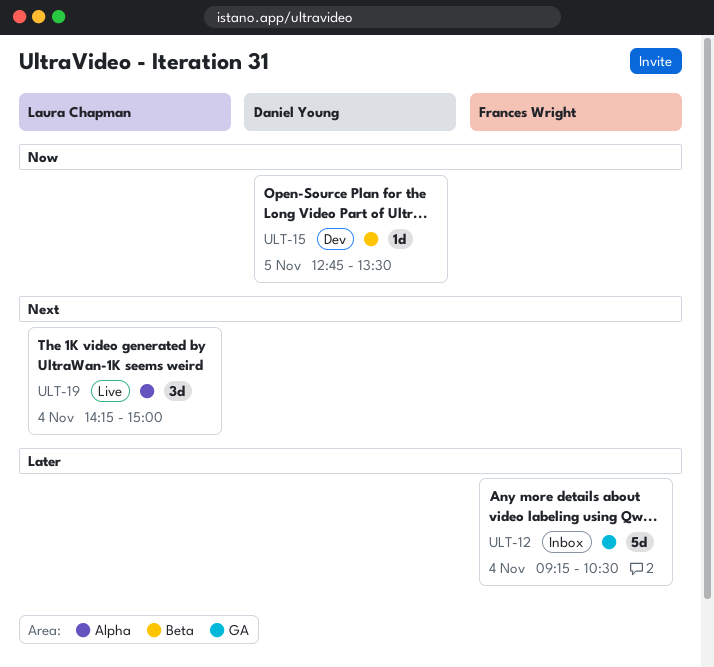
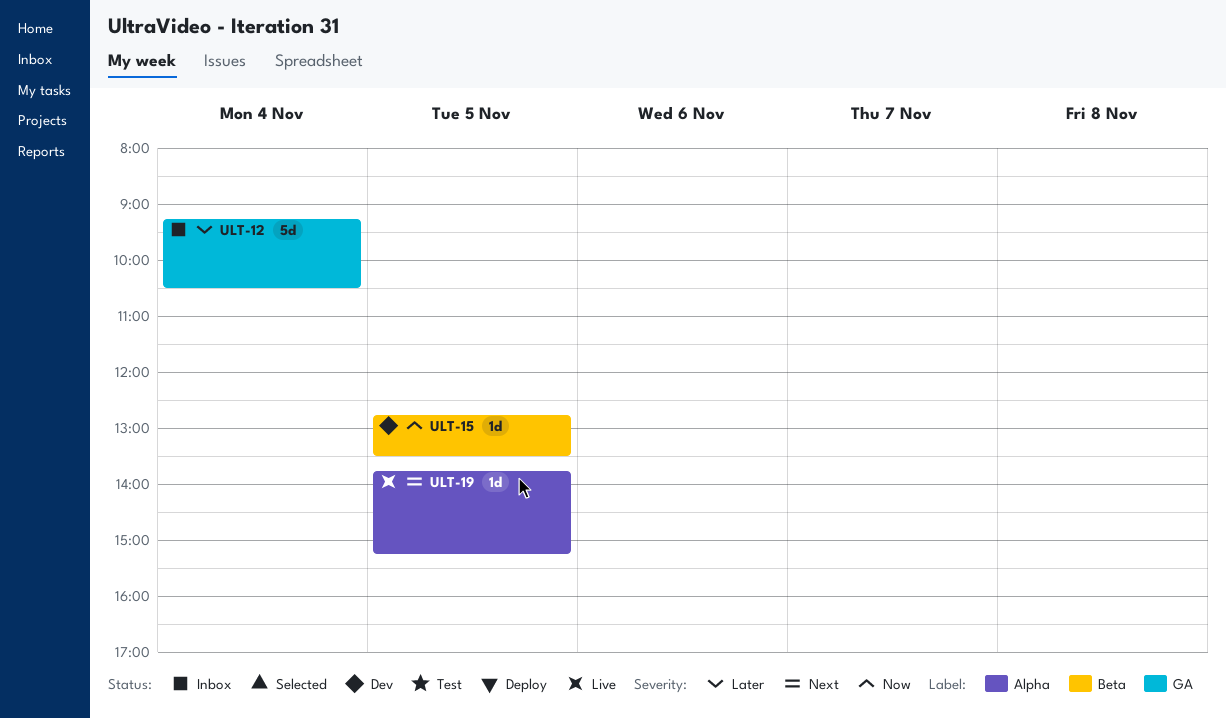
ULT-19, estimate: 3d -> 1d
ULT-19, day: Nov 4 -> Nov 5
ULT-19, begins: 14:15 -> 13:45
ULT-19, ends: 15:00 -> 15:15

